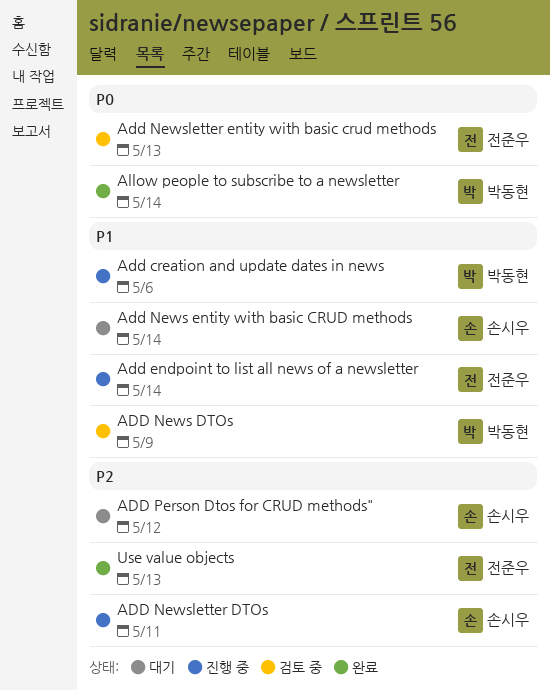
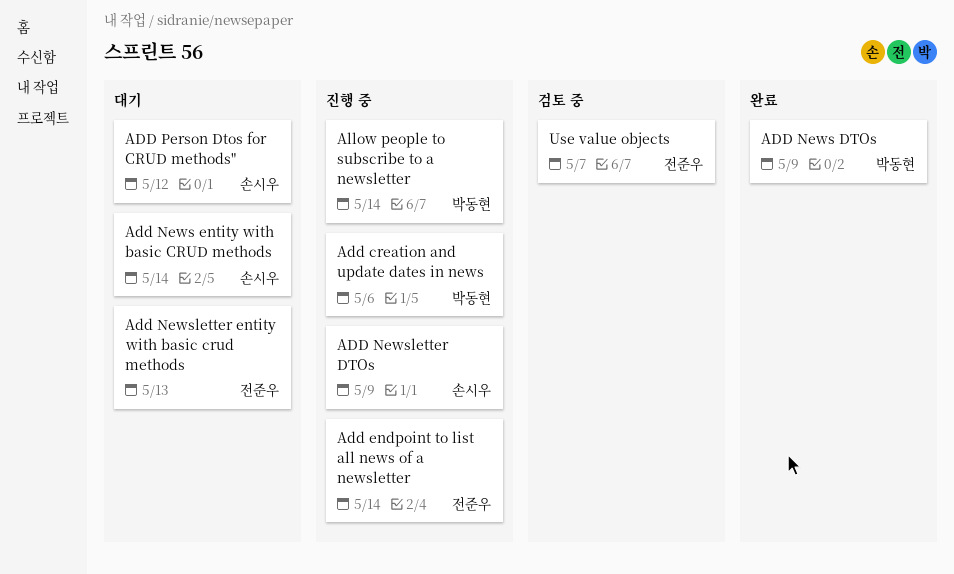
ADD News DTOs, status: 검토 중 -> 완료
ADD Newsletter DTOs, due: May 11 -> May 9
Add Newsletter entity with basic crud methods, status: 검토 중 -> 대기
Allow people to subscribe to a newsletter, status: 완료 -> 진행 중
Use value objects, status: 완료 -> 검토 중
Use value objects, due: May 13 -> May 7

